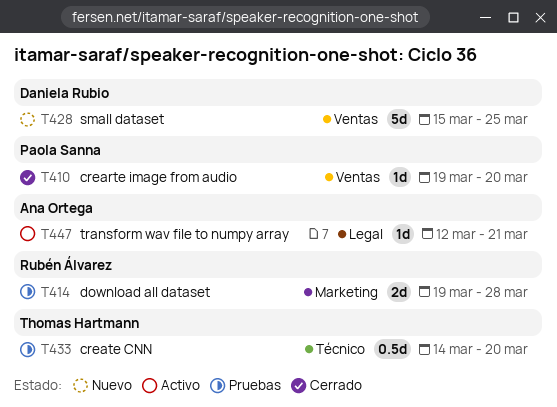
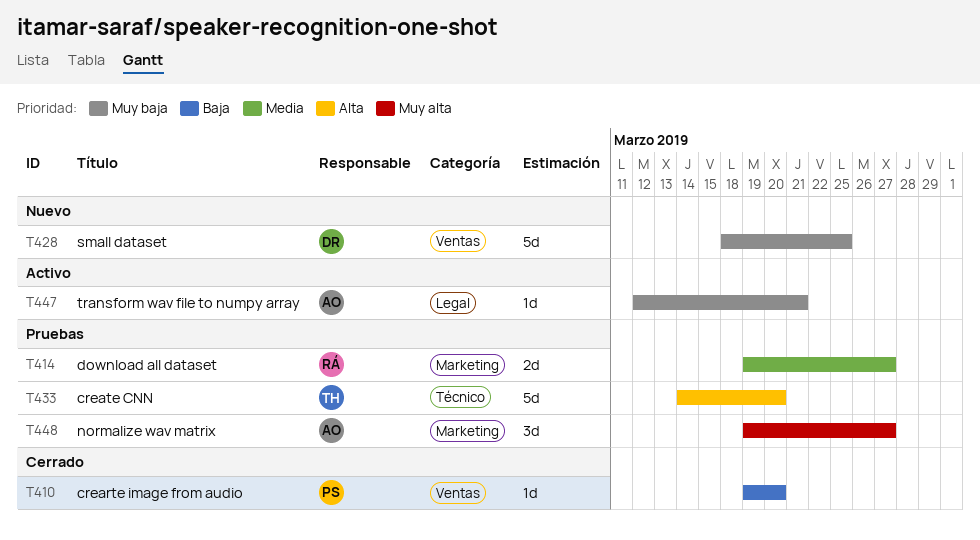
T414, due: Mar 28 -> Mar 27
T428, start: Mar 15 -> Mar 18
T433, estimate: 0.5d -> 5d
T448: none -> present

